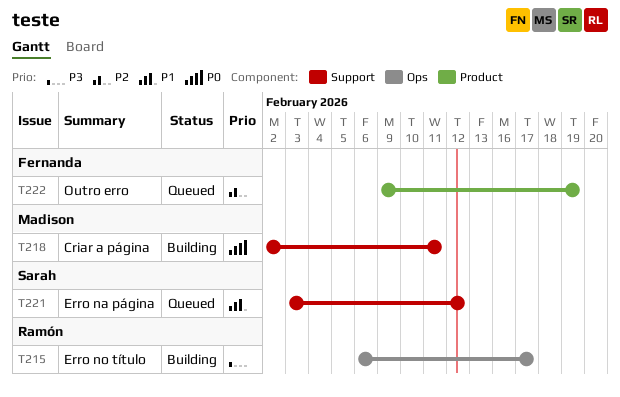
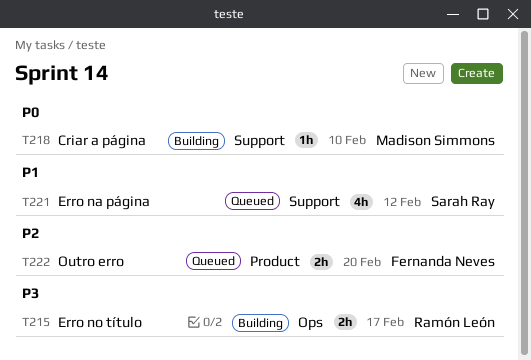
T218, due: Feb 11 -> Feb 10
T222, due: Feb 19 -> Feb 20

